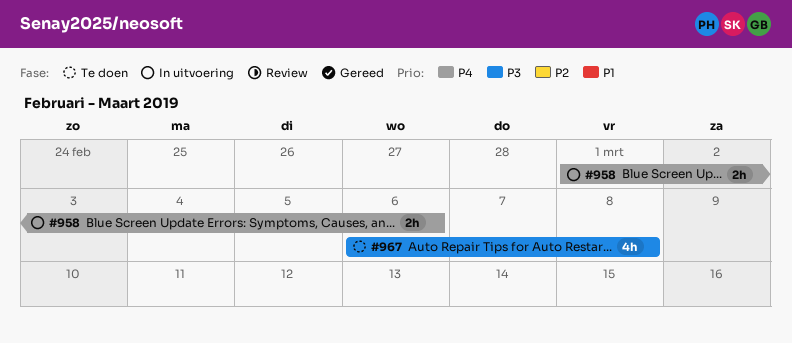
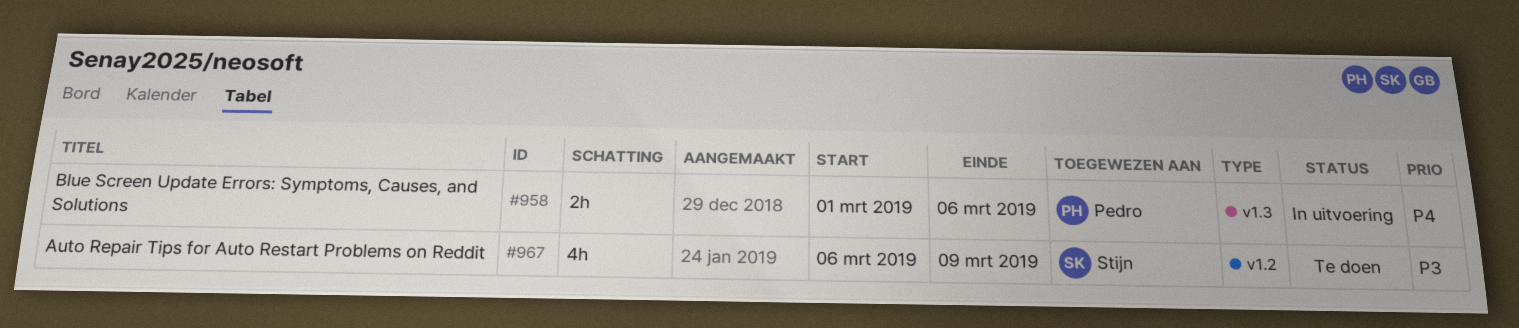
#967, due: Mar 8 -> Mar 9

